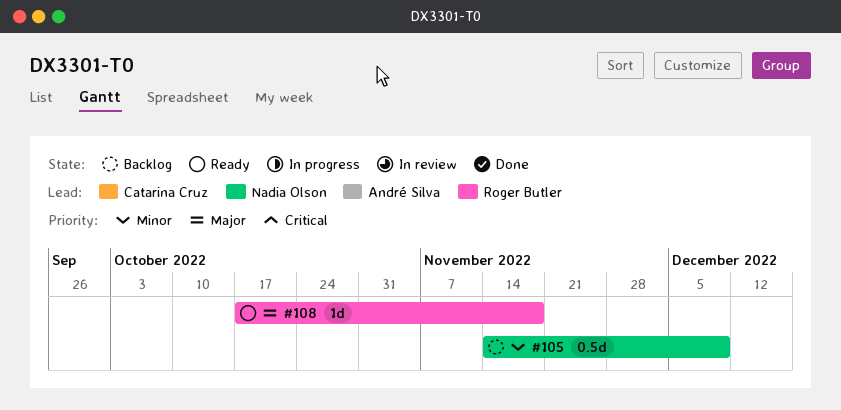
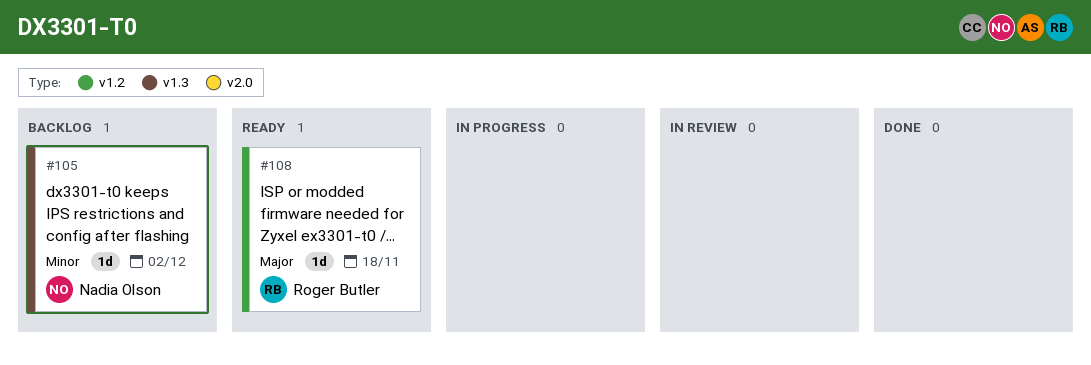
#105, estimate: 0.5d -> 1d
#105, due: Dec 9 -> Dec 2

